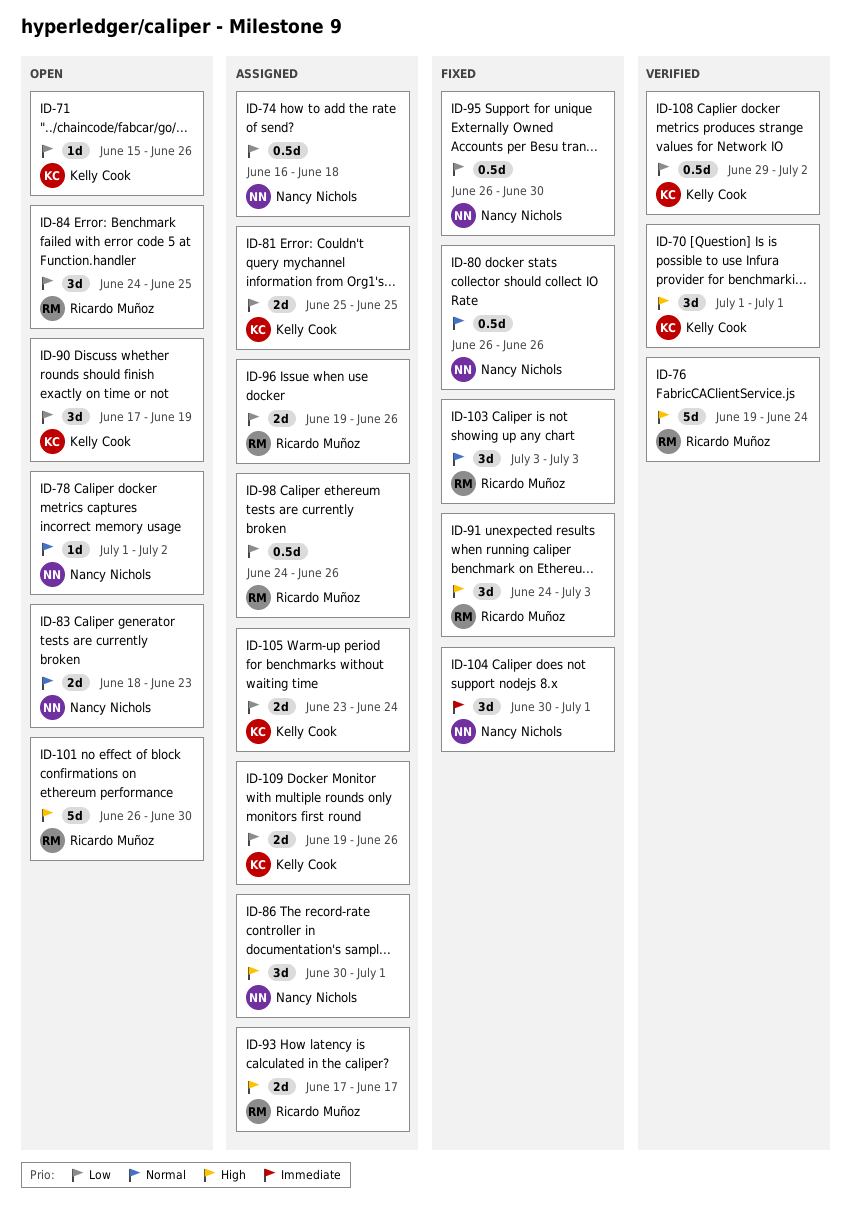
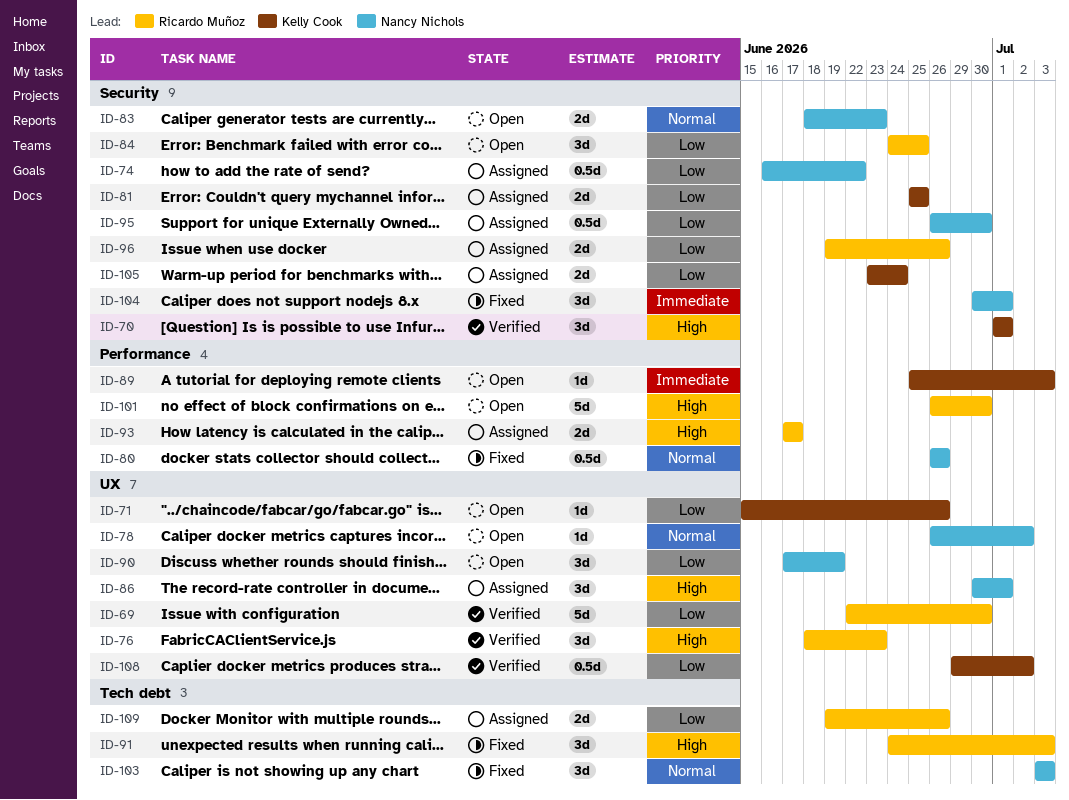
ID-69: none -> present
ID-74, due: Jun 18 -> Jun 22
ID-76, estimate: 5d -> 3d
ID-76, start: Jun 19 -> Jun 18
ID-76, due: Jun 24 -> Jun 23
ID-78, start: Jul 1 -> Jun 26
ID-89: none -> present
ID-90, owner: Kelly Cook -> Nancy Nichols
ID-95, status: Fixed -> Assigned
ID-98: present -> none
ID-103, owner: Ricardo Muñoz -> Nancy Nichols
ID-109, owner: Kelly Cook -> Ricardo Muñoz

